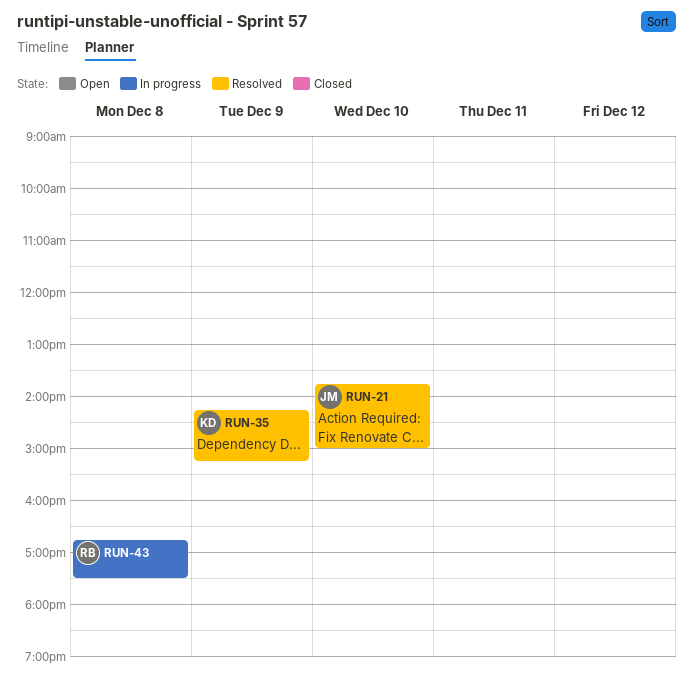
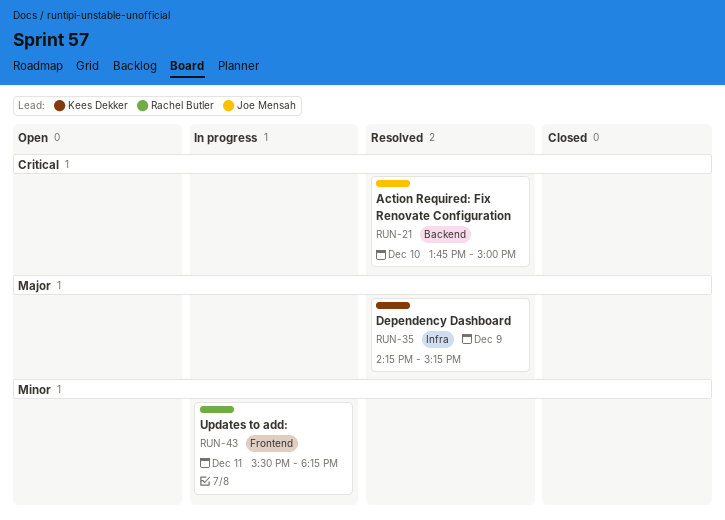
RUN-43, day: Dec 8 -> Dec 11
RUN-43, begins: 16:45 -> 15:30
RUN-43, ends: 17:30 -> 18:15

